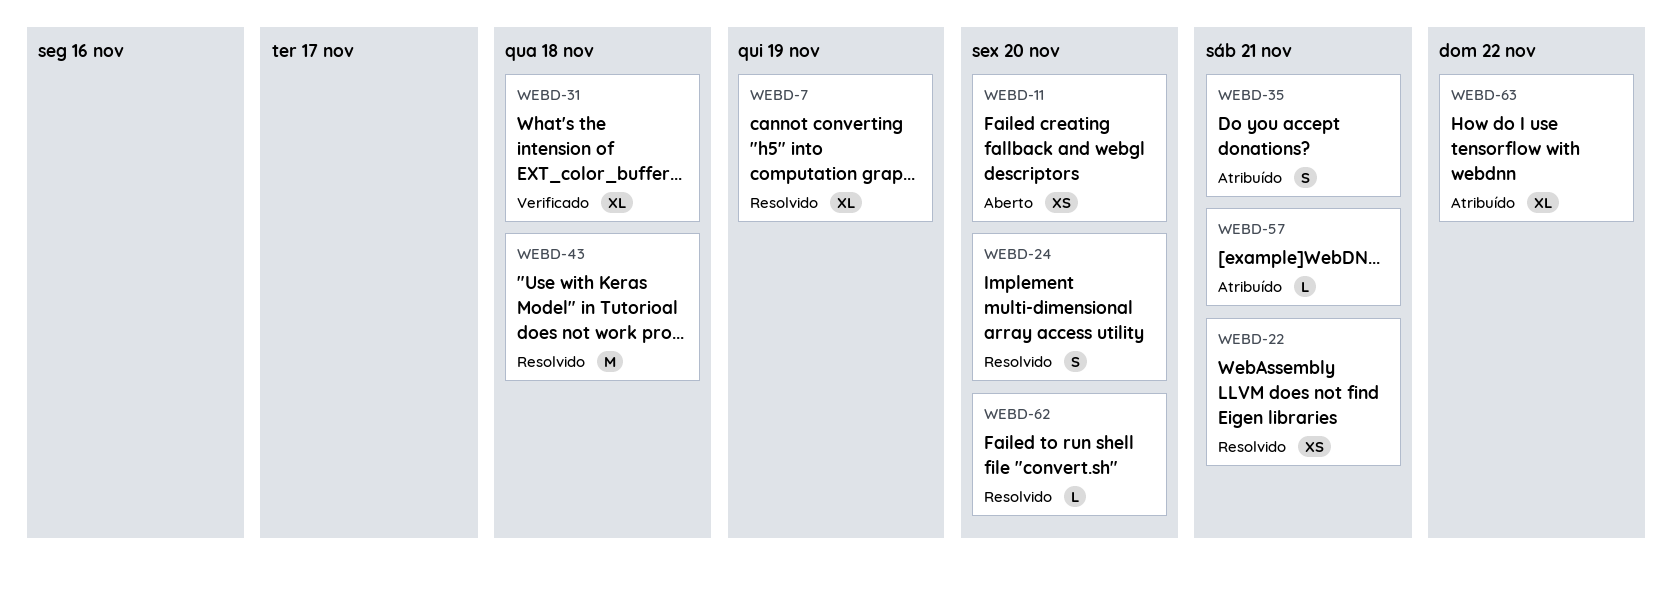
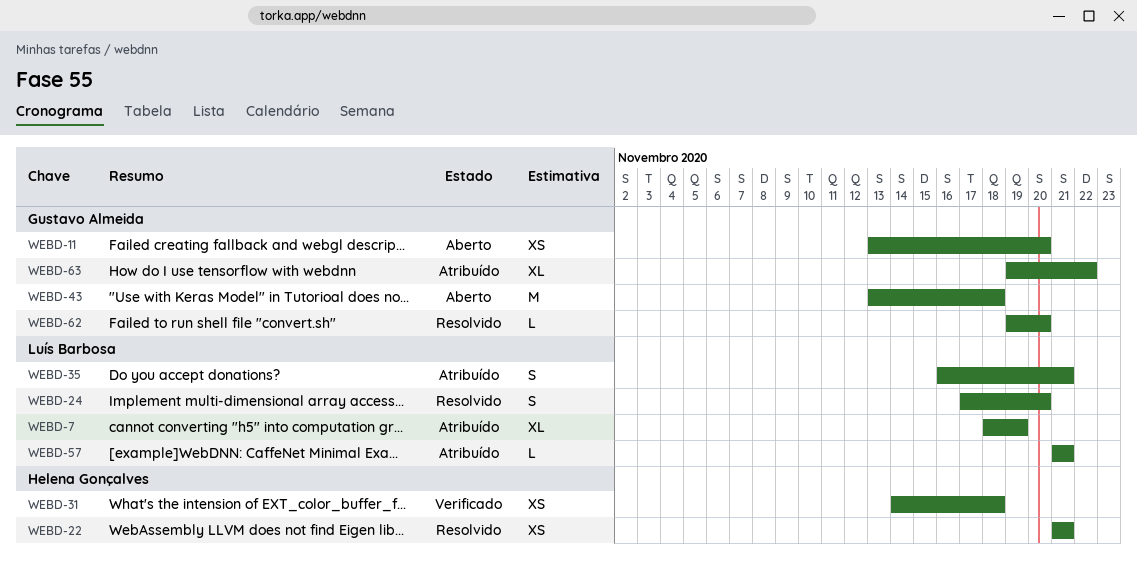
WEBD-7, status: Resolvido -> Atribuído
WEBD-31, estimate: XL -> XS
WEBD-43, status: Resolvido -> Aberto

